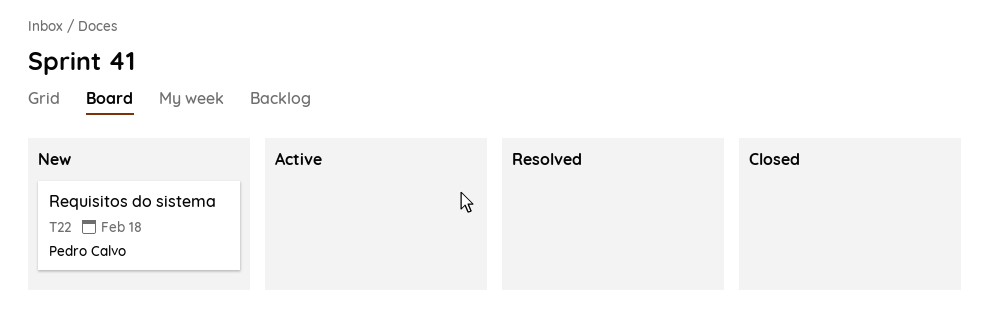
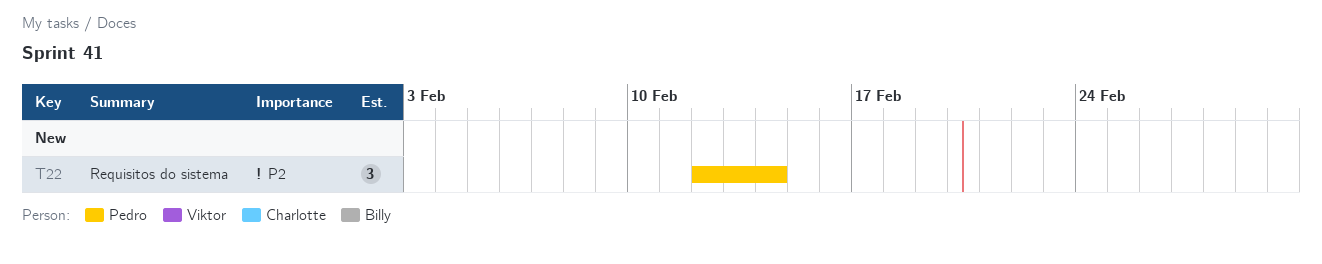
T22, due: Feb 18 -> Feb 14

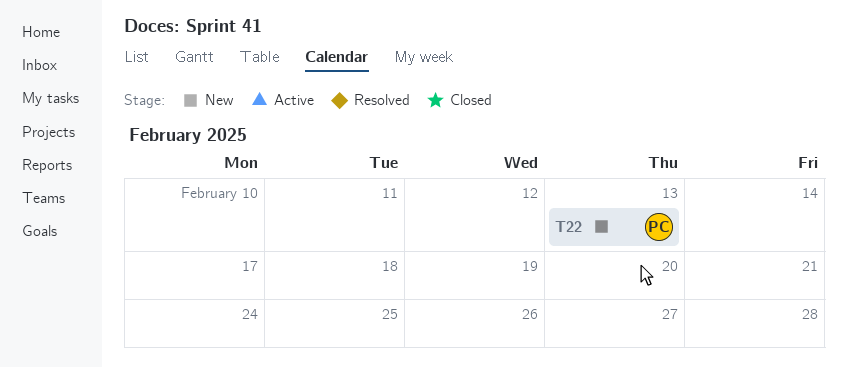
T22, due: Feb 14 -> Feb 13

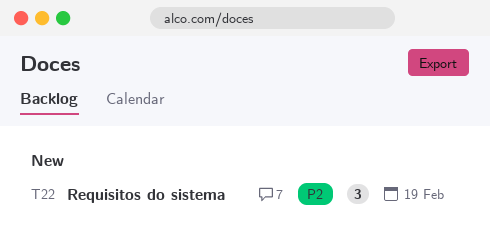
T22, due: Feb 13 -> Feb 19

